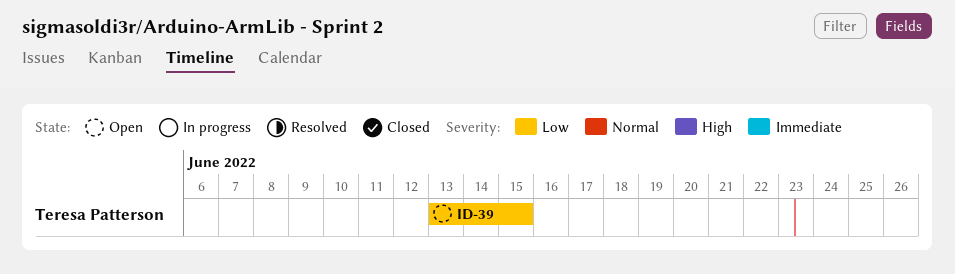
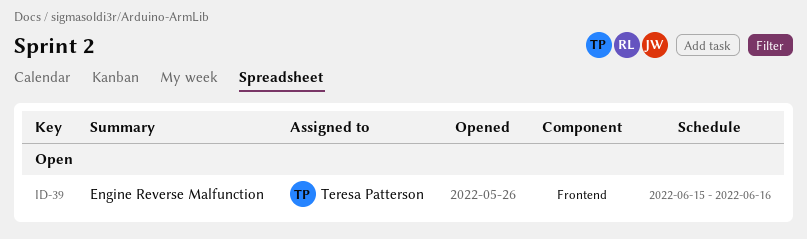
ID-39, start: Jun 13 -> Jun 15
ID-39, due: Jun 15 -> Jun 16

